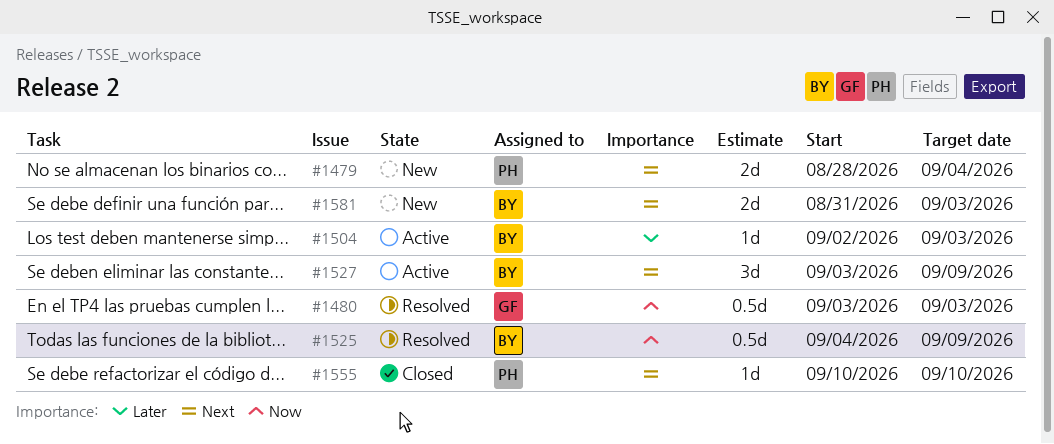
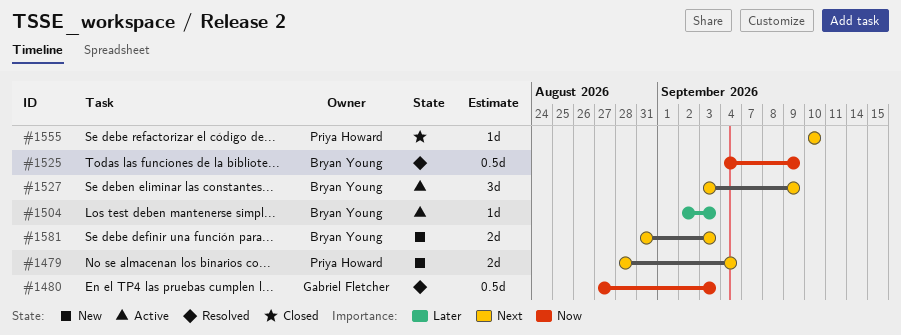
#1480, start: Sep 3 -> Aug 27

